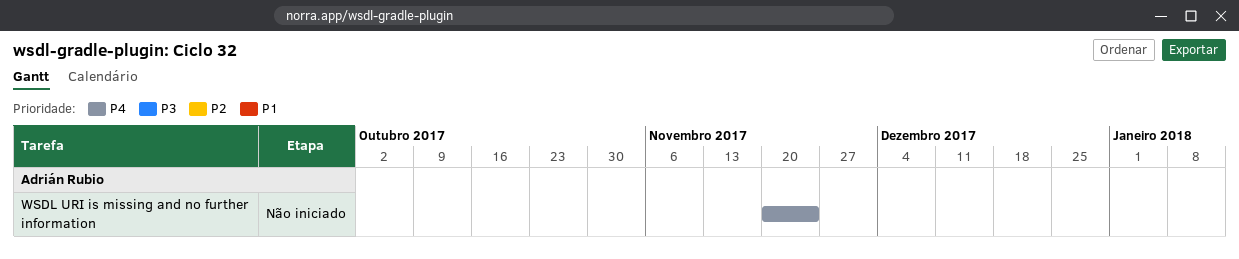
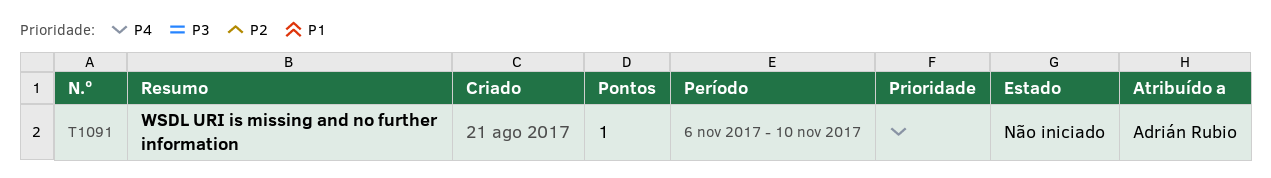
WSDL URI is missing and no further information, start: Nov 20 -> Nov 6
WSDL URI is missing and no further information, due: Nov 24 -> Nov 10

